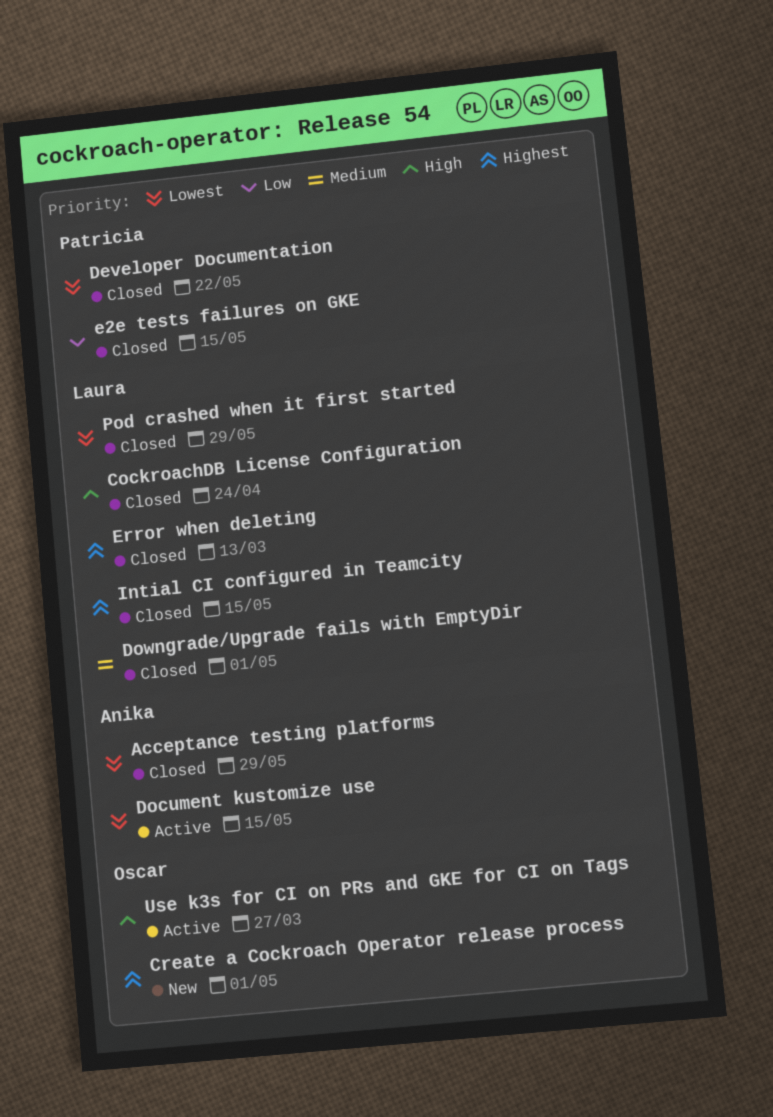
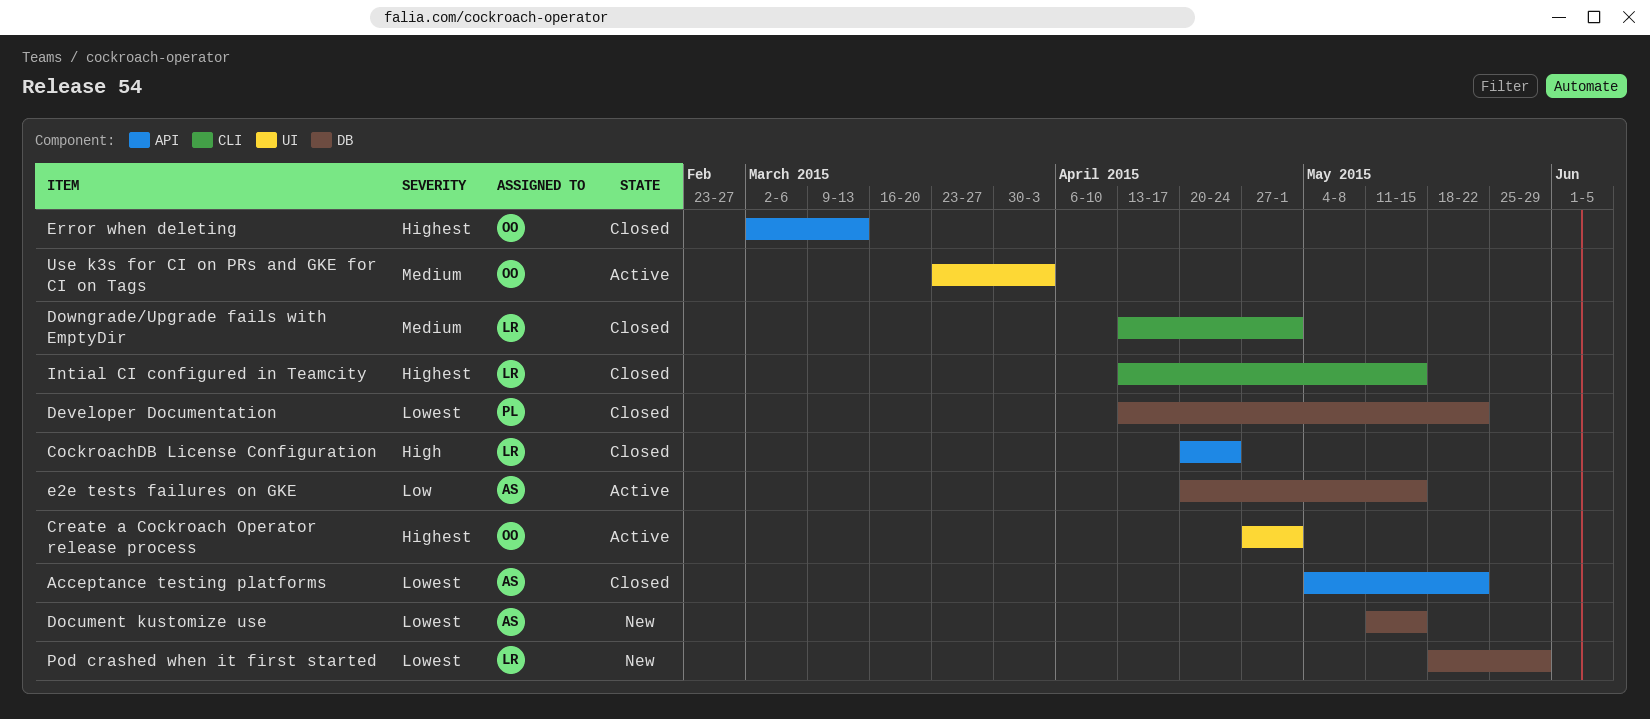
Acceptance testing platforms, due: May 29 -> May 22
Create a Cockroach Operator release process, status: New -> Active
Document kustomize use, status: Active -> New
e2e tests failures on GKE, status: Closed -> Active
e2e tests failures on GKE, owner: Patricia -> Anika
Error when deleting, owner: Laura -> Oscar
Pod crashed when it first started, status: Closed -> New
Use k3s for CI on PRs and GKE for CI on Tags, priority: High -> Medium
Use k3s for CI on PRs and GKE for CI on Tags, due: Mar 27 -> Apr 3

